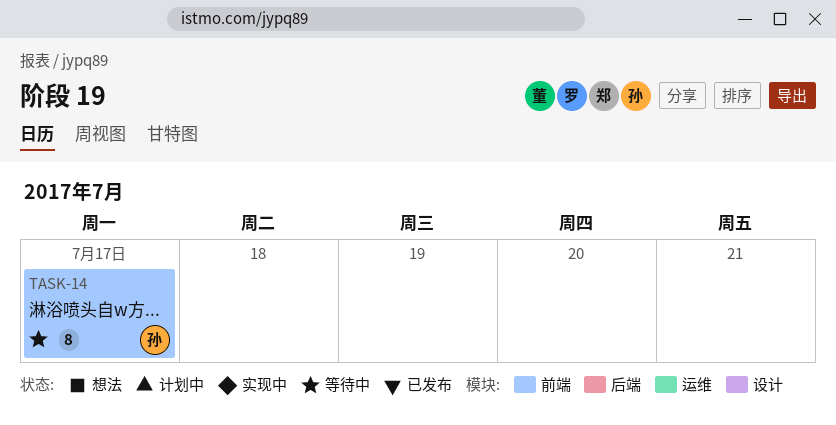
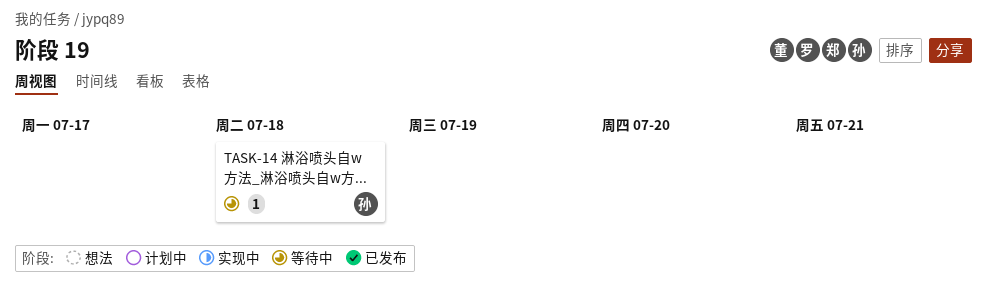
TASK-14, estimate: 8 -> 1
TASK-14, due: Jul 17 -> Jul 18

